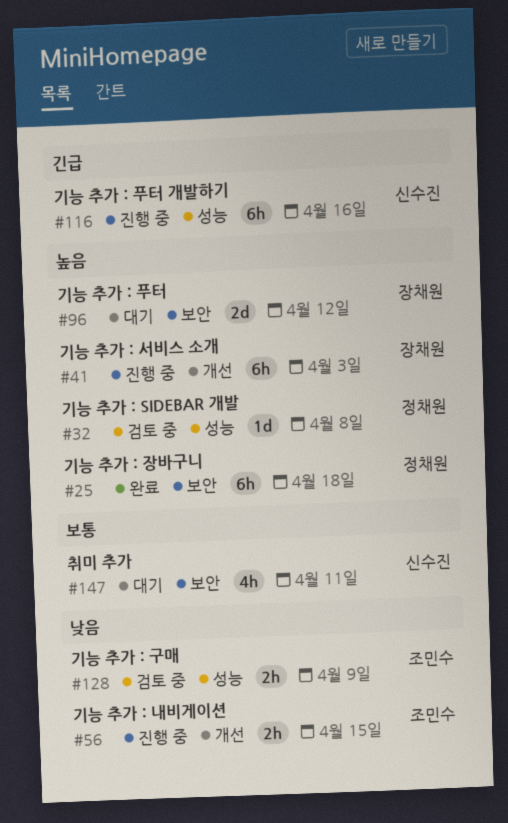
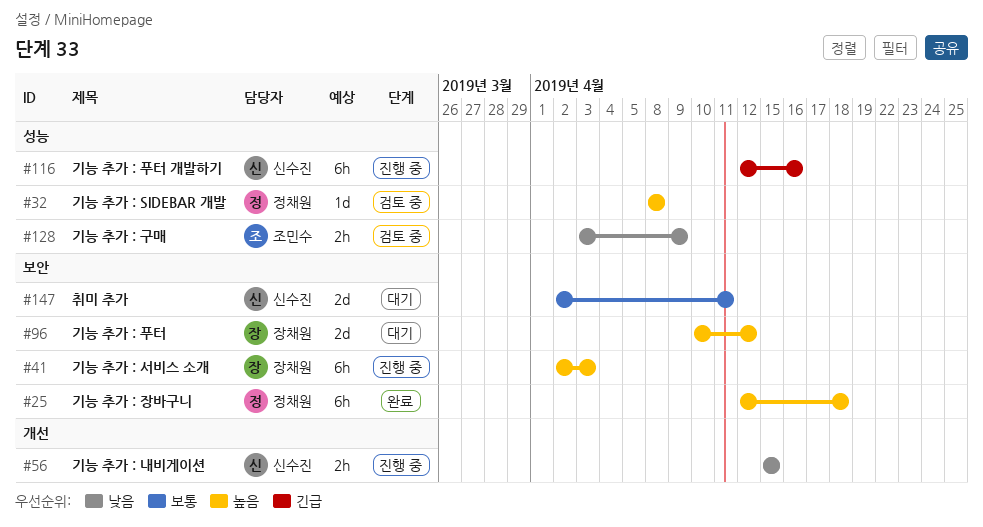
#41, label: 개선 -> 보안
#56, owner: 조민수 -> 신수진
#147, estimate: 4h -> 2d

